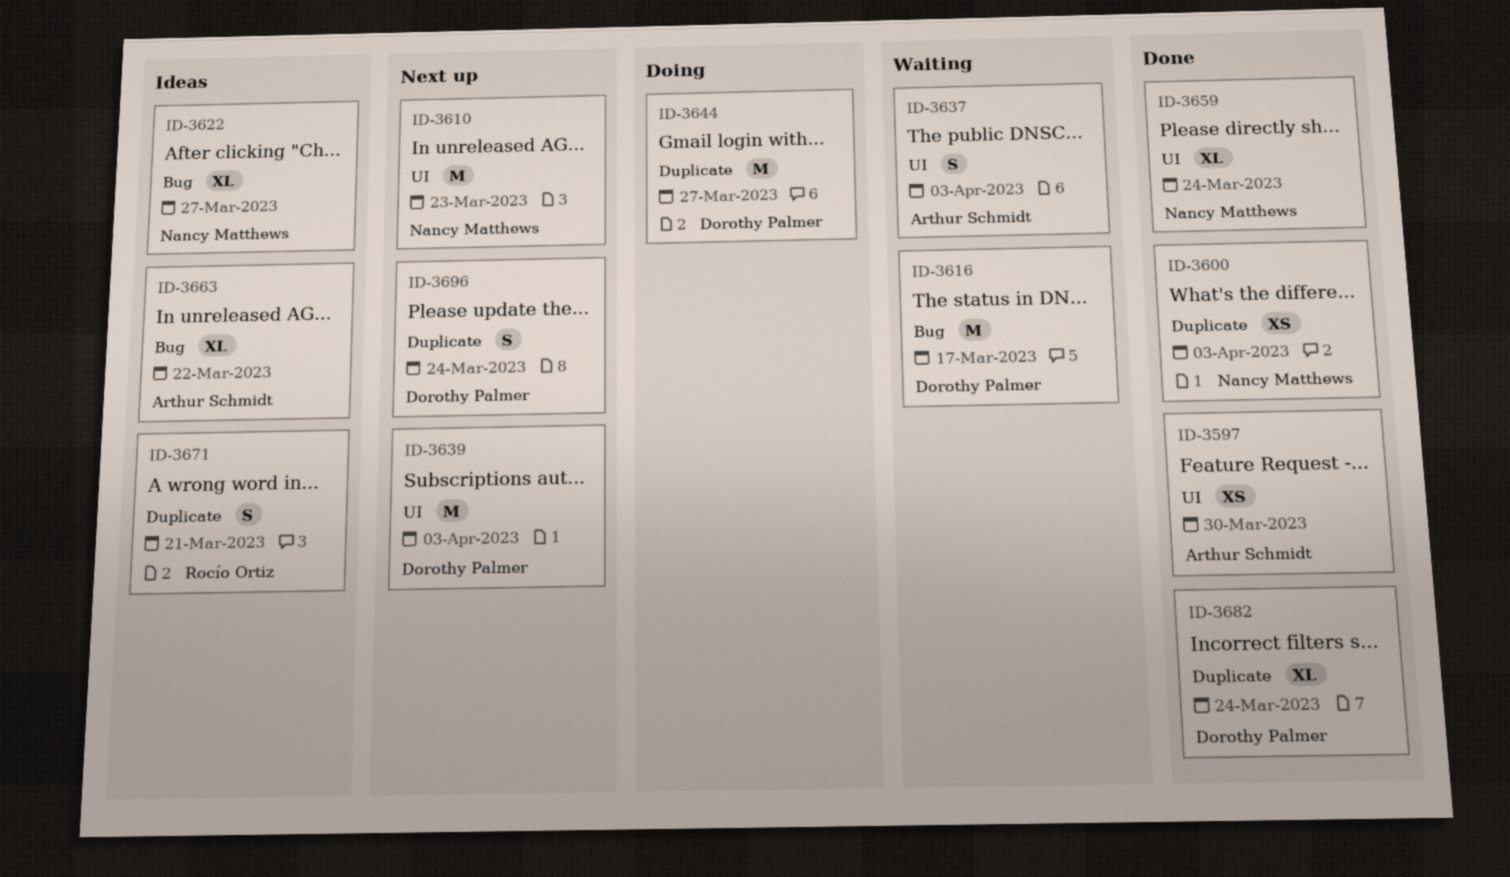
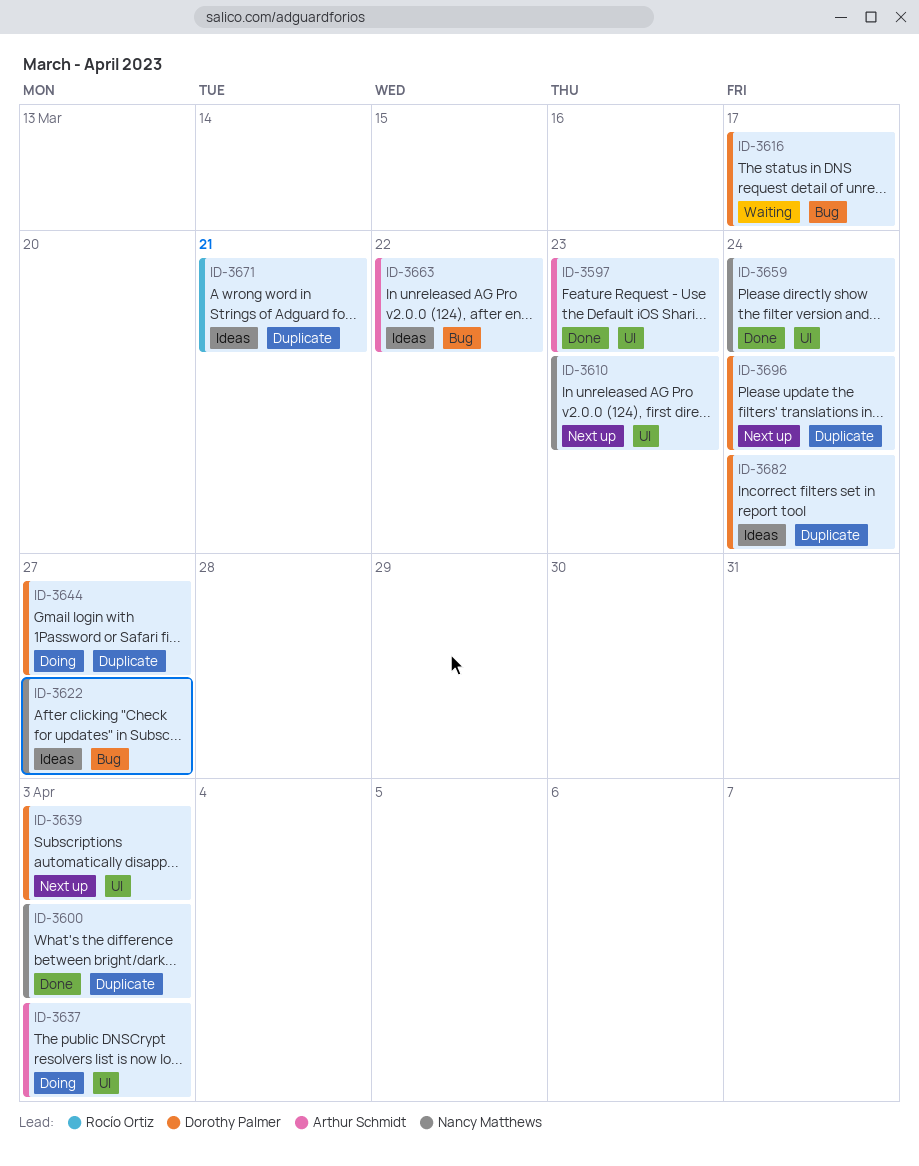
ID-3597, due: Mar 30 -> Mar 23
ID-3637, status: Waiting -> Doing
ID-3682, status: Done -> Ideas

